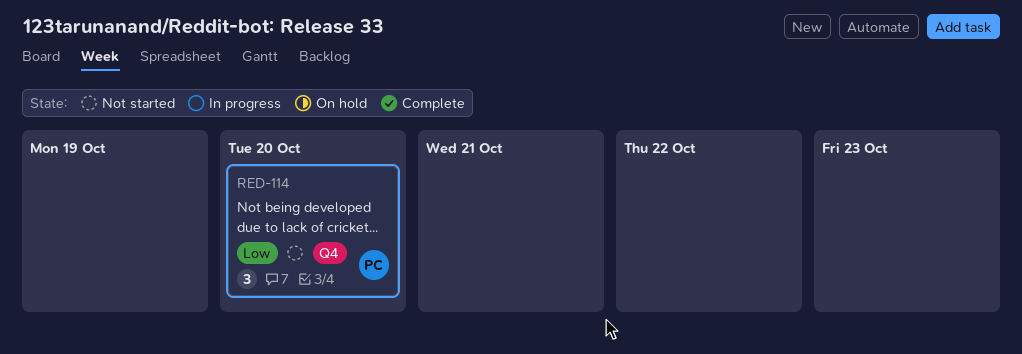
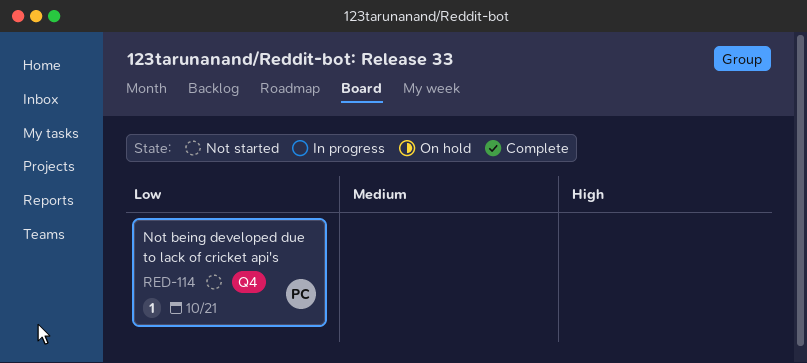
RED-114, estimate: 3 -> 1
RED-114, due: Oct 20 -> Oct 21

